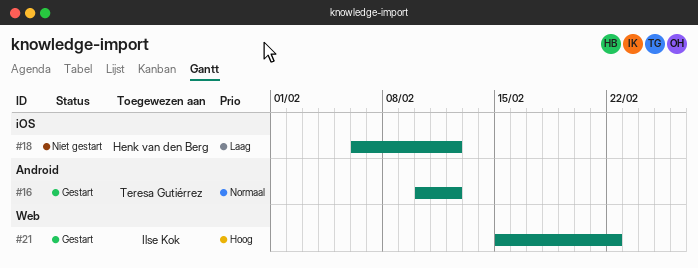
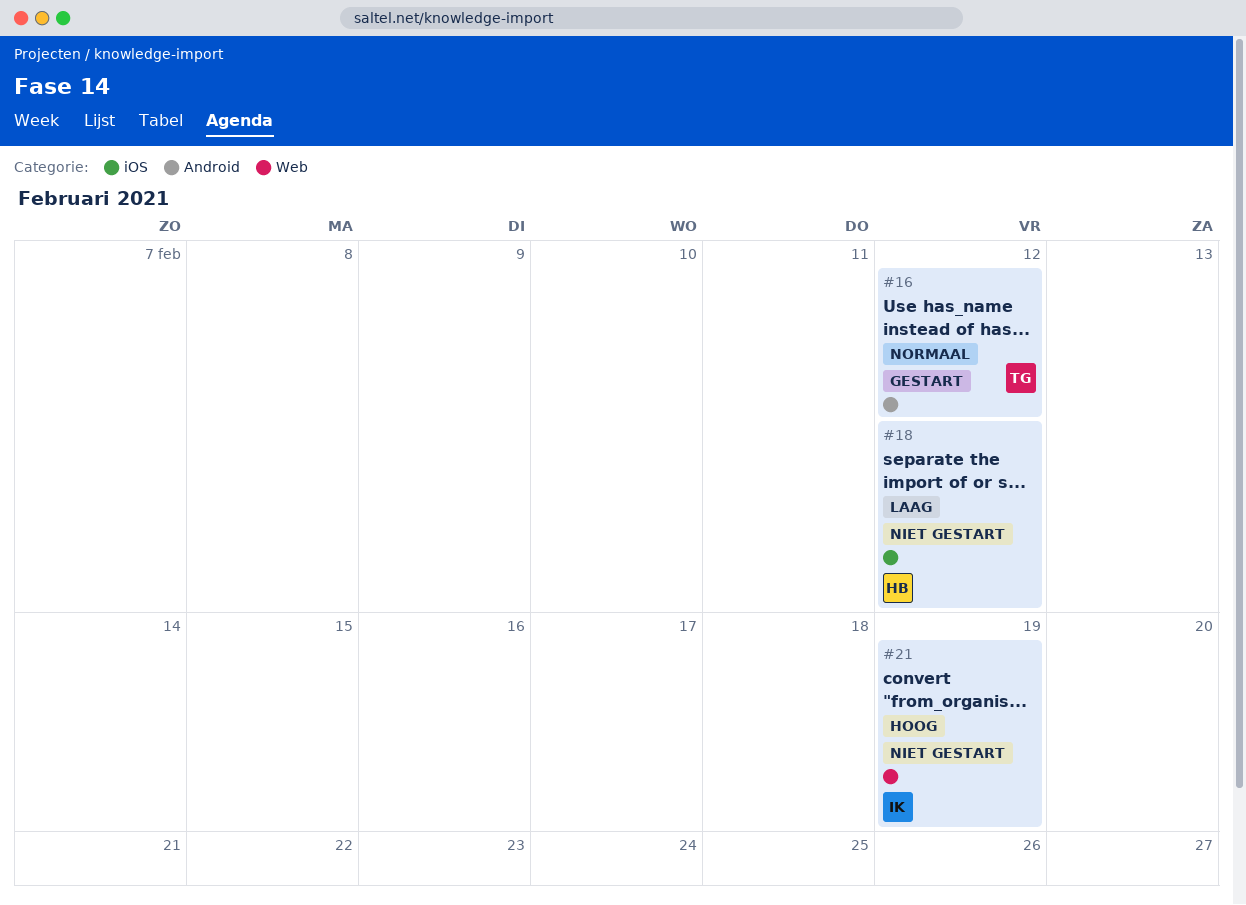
#21, status: Gestart -> Niet gestart
#21, due: Feb 22 -> Feb 19

